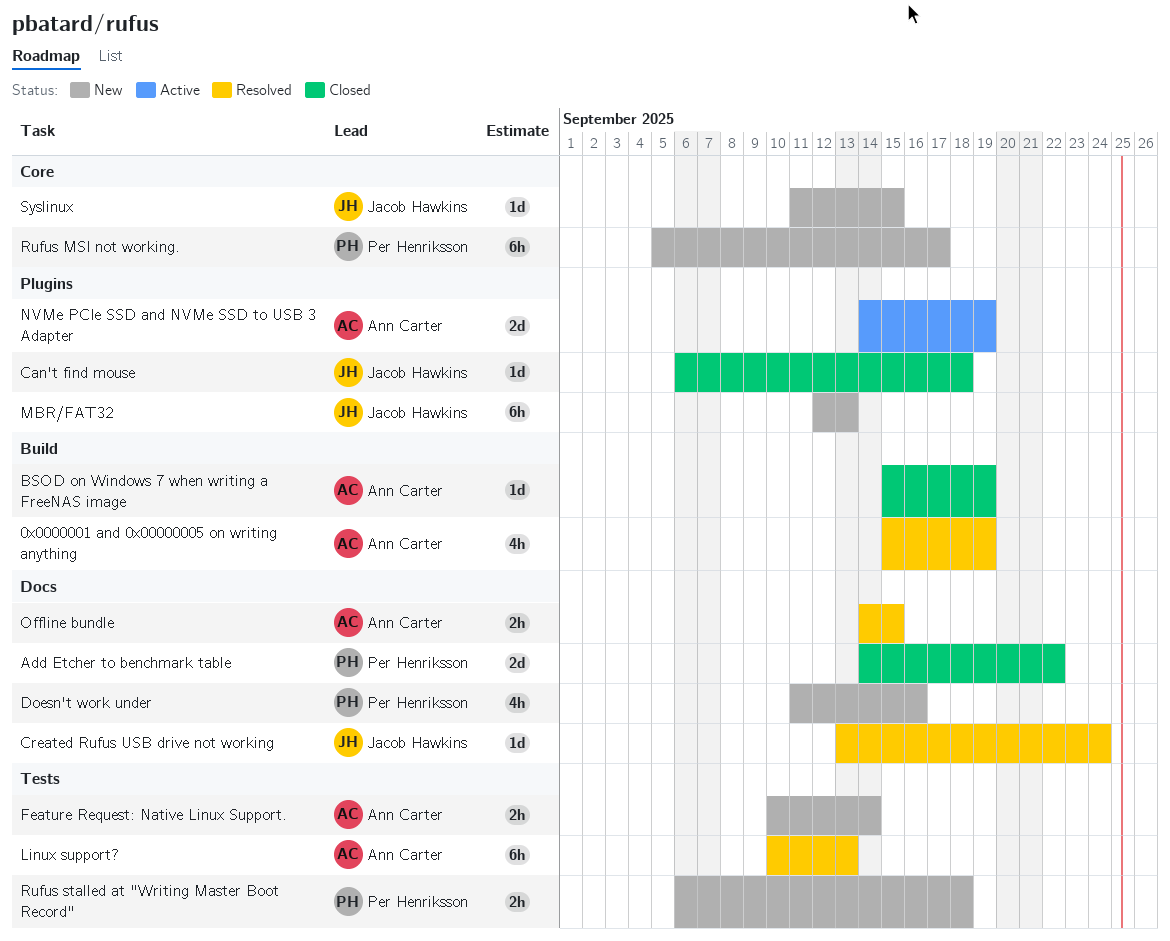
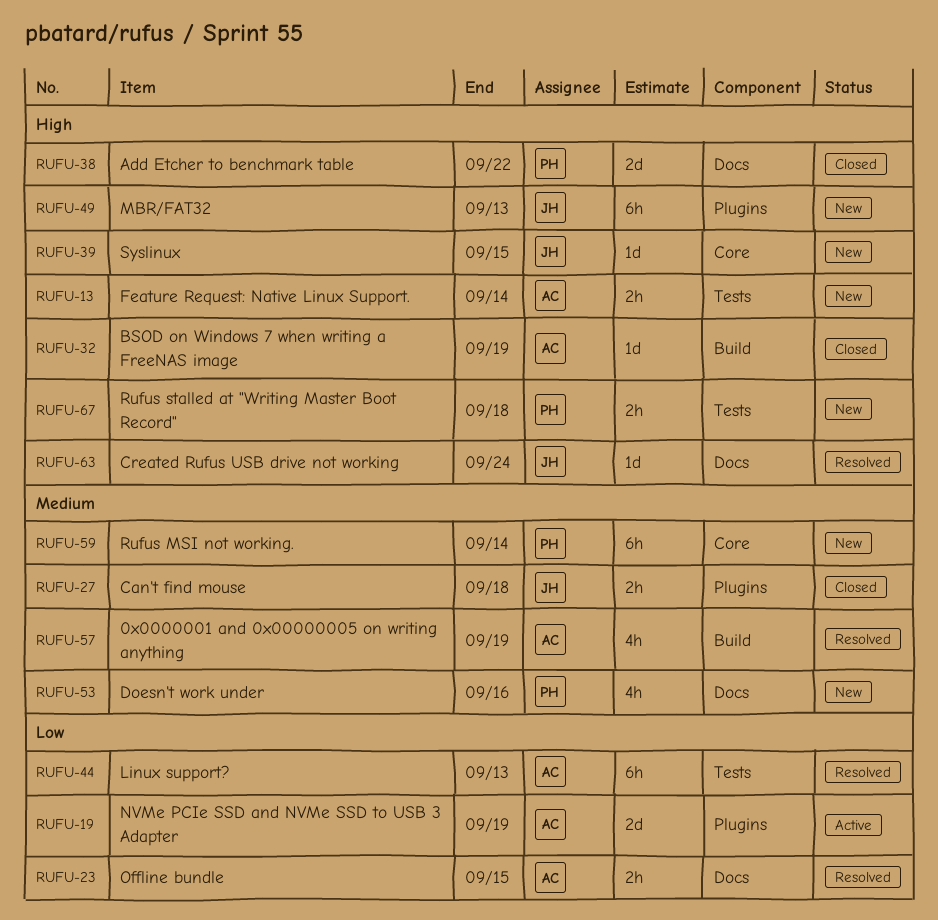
Can't find mouse, estimate: 1d -> 2h
Rufus MSI not working., due: Sep 17 -> Sep 14

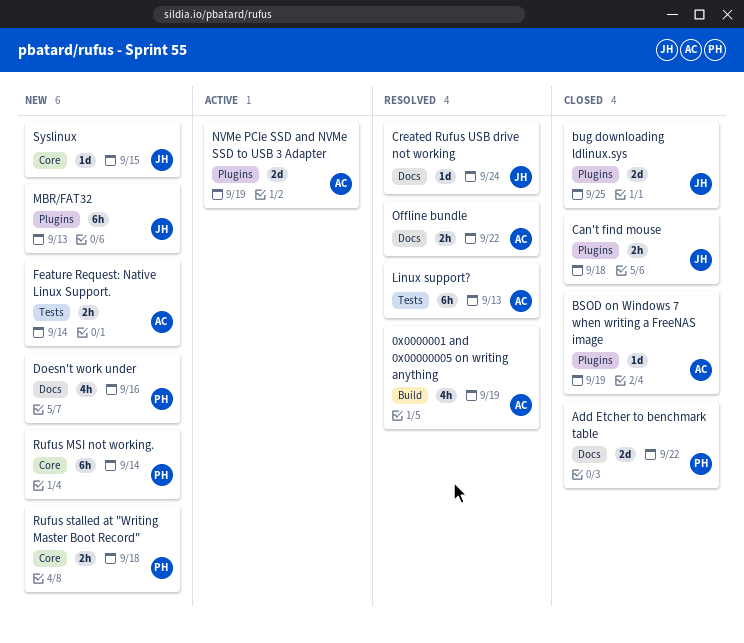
BSOD on Windows 7 when writing a FreeNAS image, label: Build -> Plugins
bug downloading ldlinux.sys: none -> present
Offline bundle, due: Sep 15 -> Sep 22
Rufus stalled at "Writing Master Boot Record", label: Tests -> Core

